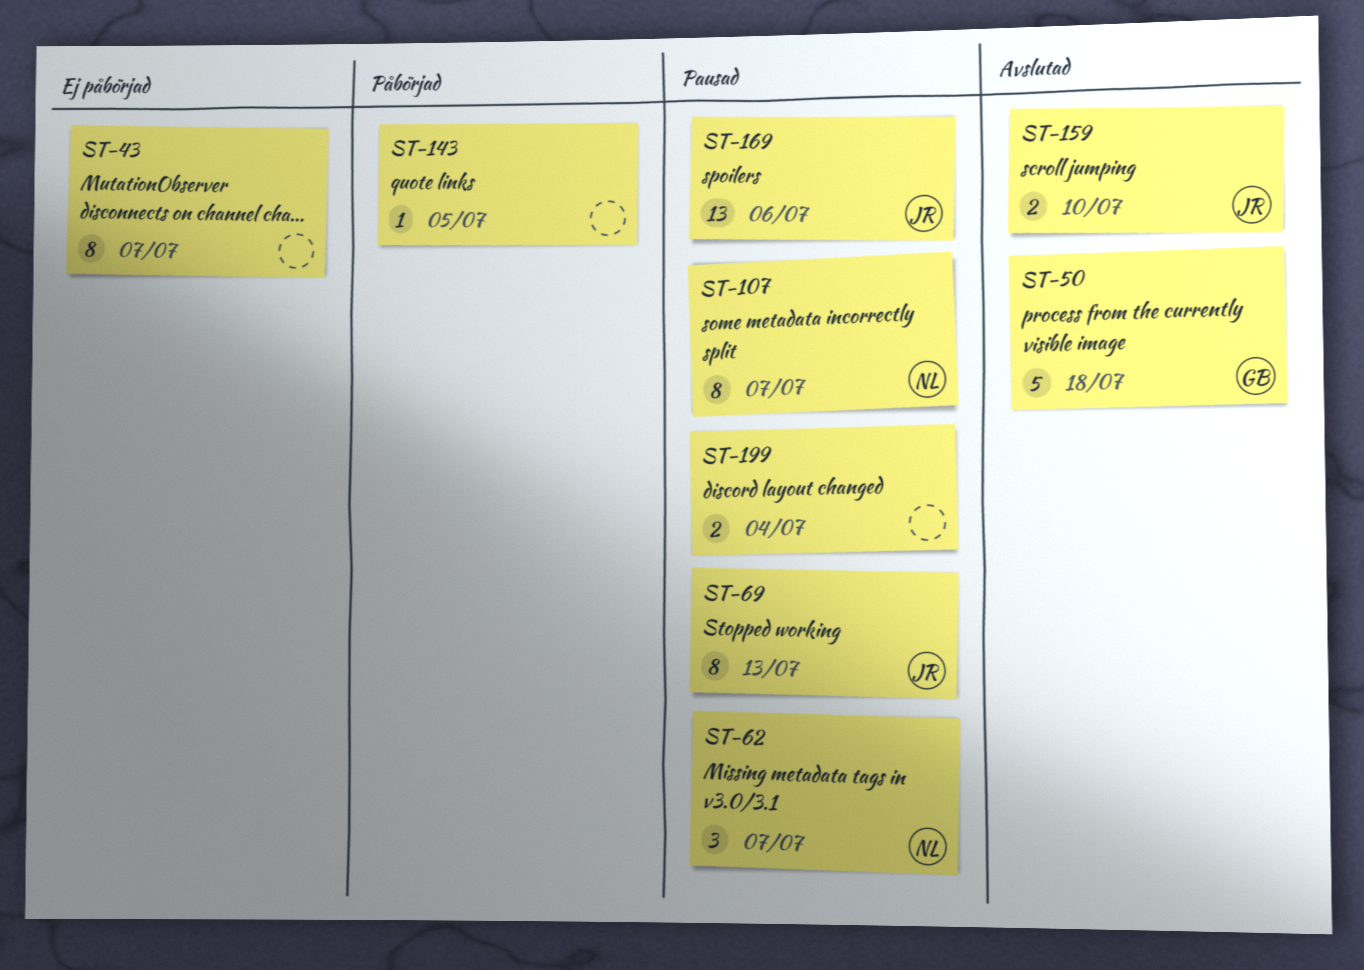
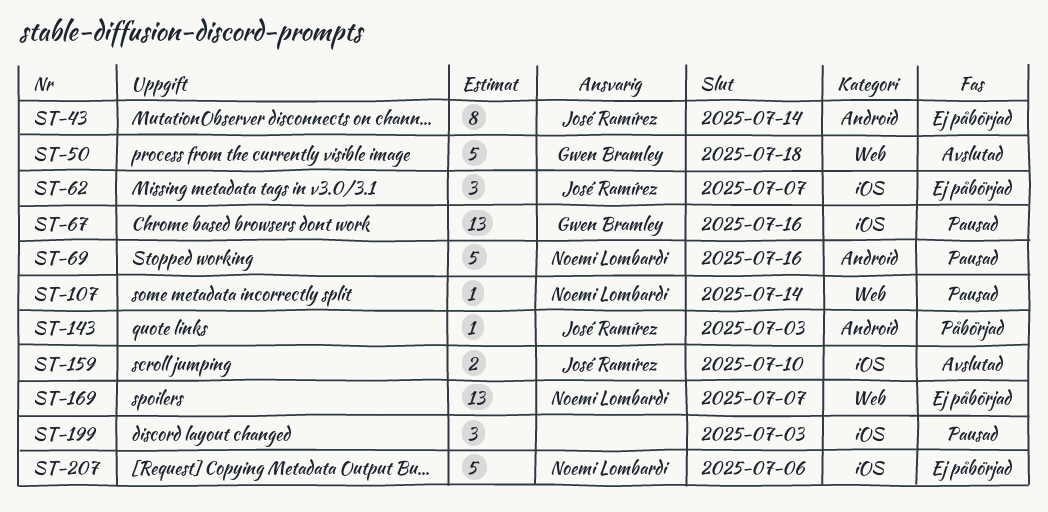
ST-43, owner: none -> José Ramírez
ST-43, due: Jul 7 -> Jul 14
ST-62, status: Pausad -> Ej påbörjad
ST-62, owner: Noemi Lombardi -> José Ramírez
ST-67: none -> present
ST-69, owner: José Ramírez -> Noemi Lombardi
ST-69, estimate: 8 -> 5
ST-69, due: Jul 13 -> Jul 16
ST-107, estimate: 8 -> 1
ST-107, due: Jul 7 -> Jul 14
ST-143, owner: none -> José Ramírez
ST-143, due: Jul 5 -> Jul 3
ST-169, status: Pausad -> Ej påbörjad
ST-169, owner: José Ramírez -> Noemi Lombardi
ST-169, due: Jul 6 -> Jul 7
ST-199, estimate: 2 -> 3
ST-199, due: Jul 4 -> Jul 3
ST-207: none -> present

